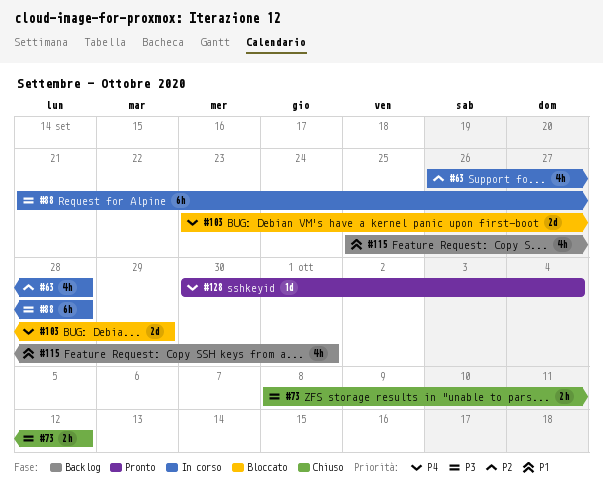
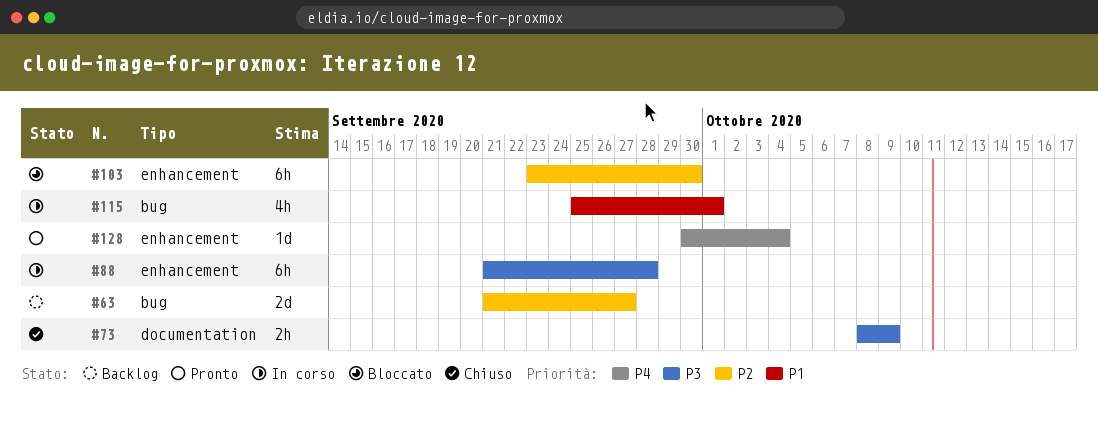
#63, status: In corso -> Backlog
#63, estimate: 4h -> 2d
#63, start: Sep 26 -> Sep 21
#63, due: Sep 28 -> Sep 27
#73, due: Oct 12 -> Oct 9
#103, priority: P4 -> P2
#103, estimate: 2d -> 6h
#103, due: Sep 29 -> Sep 30
#115, status: Backlog -> In corso

